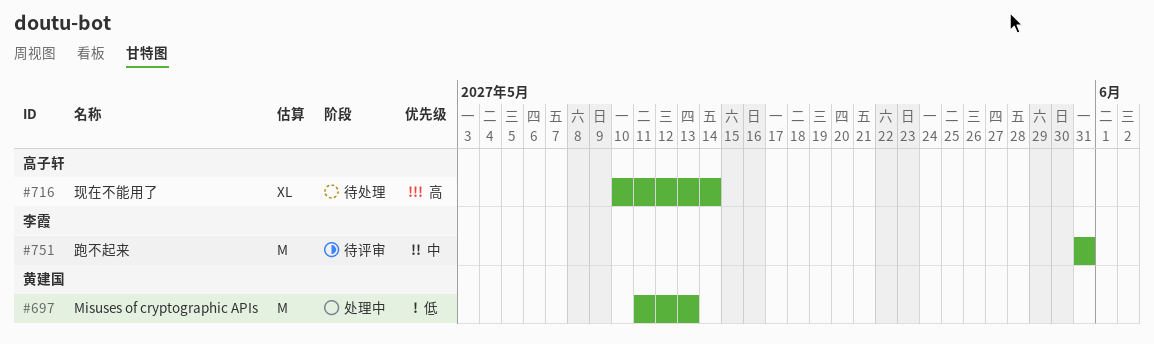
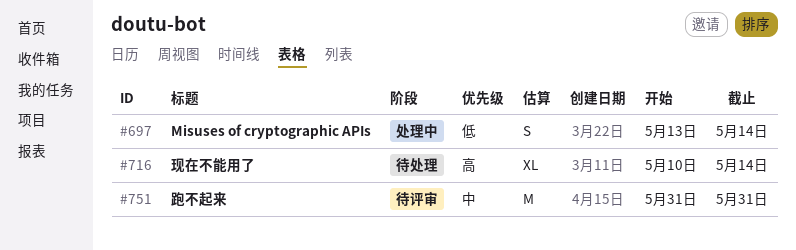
#697, estimate: M -> S
#697, start: May 11 -> May 13
#697, due: May 13 -> May 14

